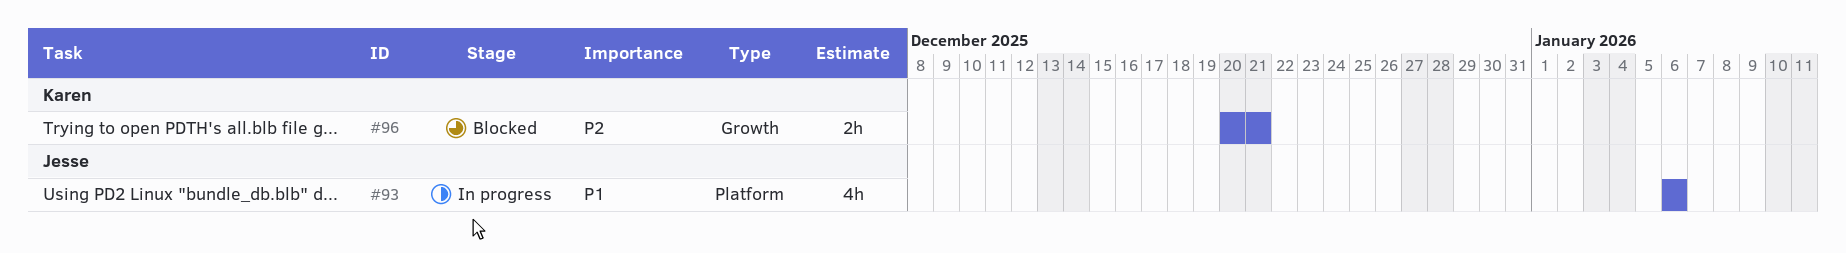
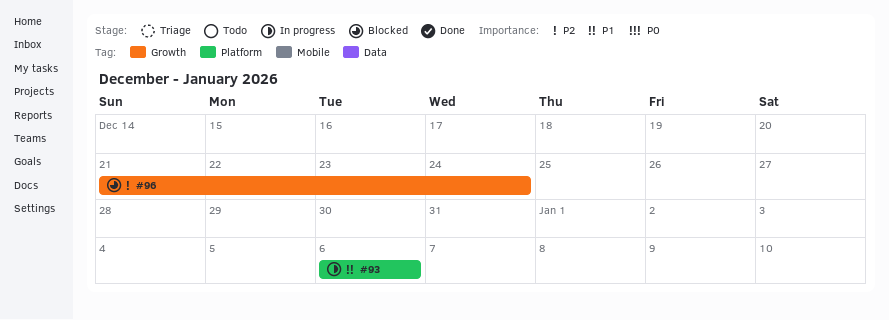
#96, start: Dec 20 -> Dec 21
#96, due: Dec 21 -> Dec 24

